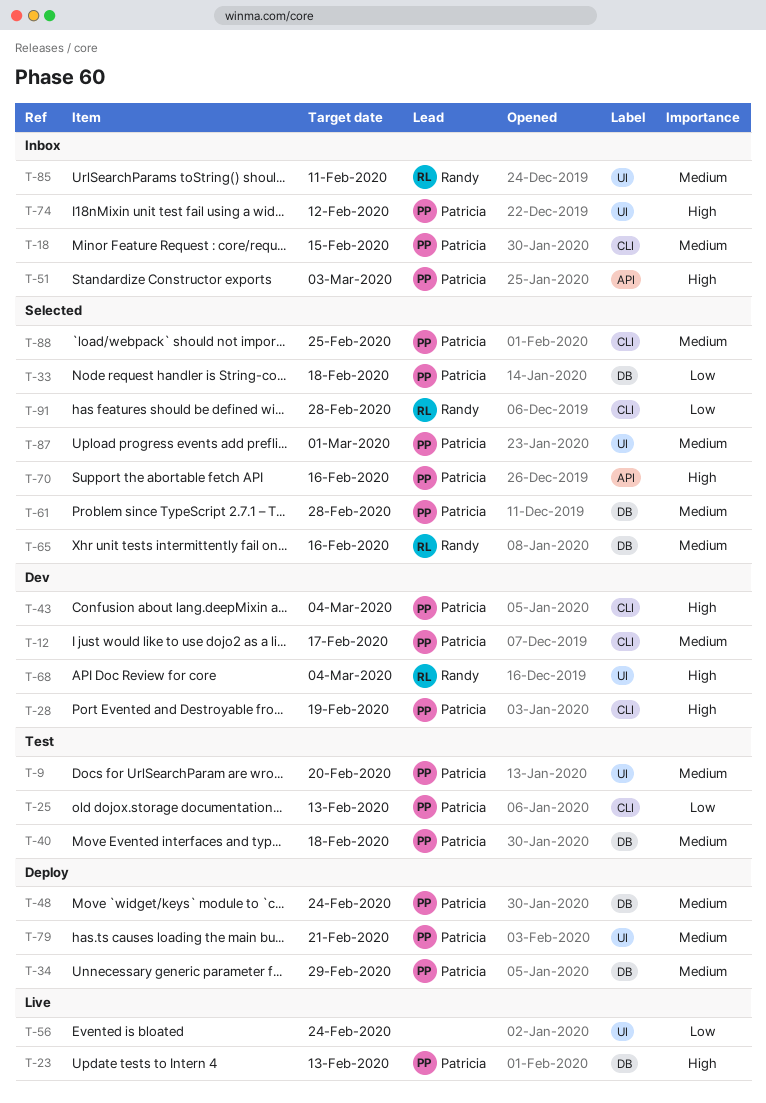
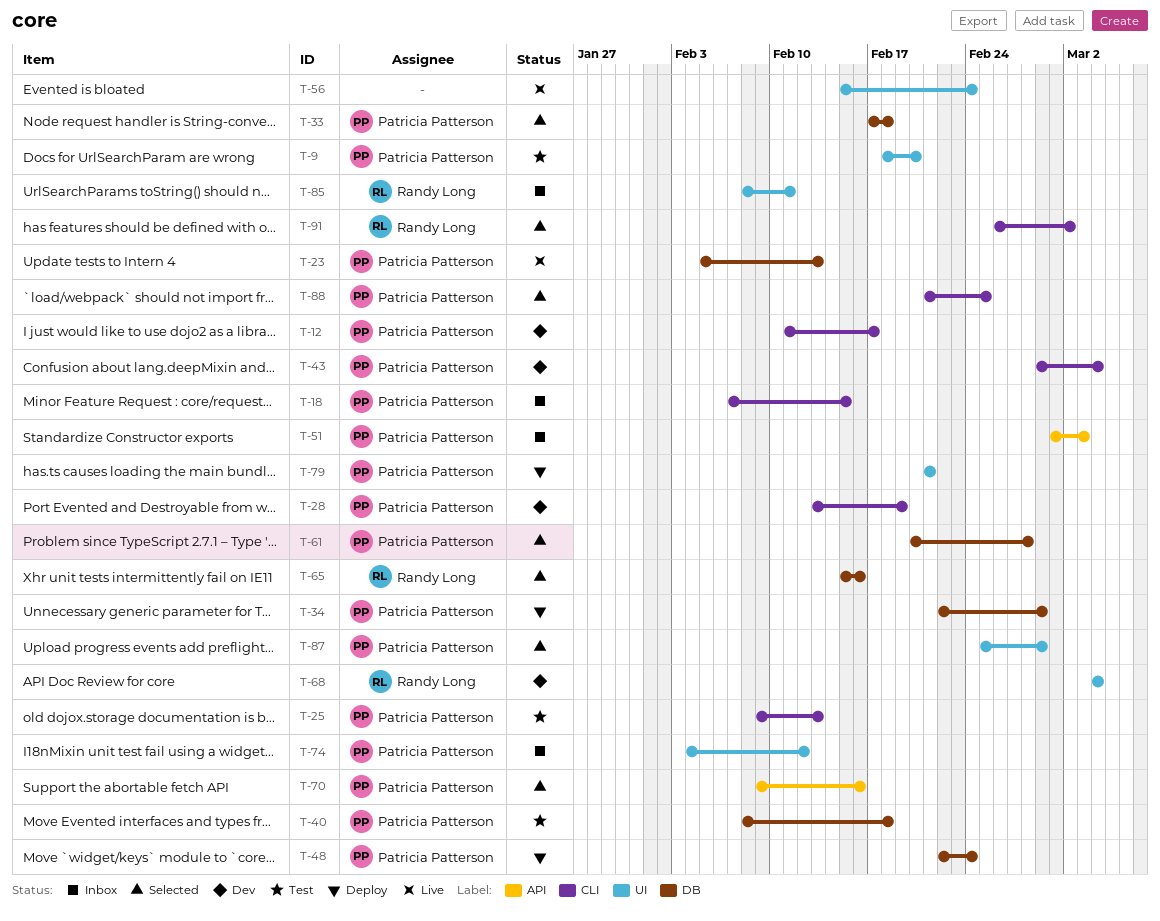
T-87, due: Mar 1 -> Feb 29
T-91, due: Feb 28 -> Mar 2

